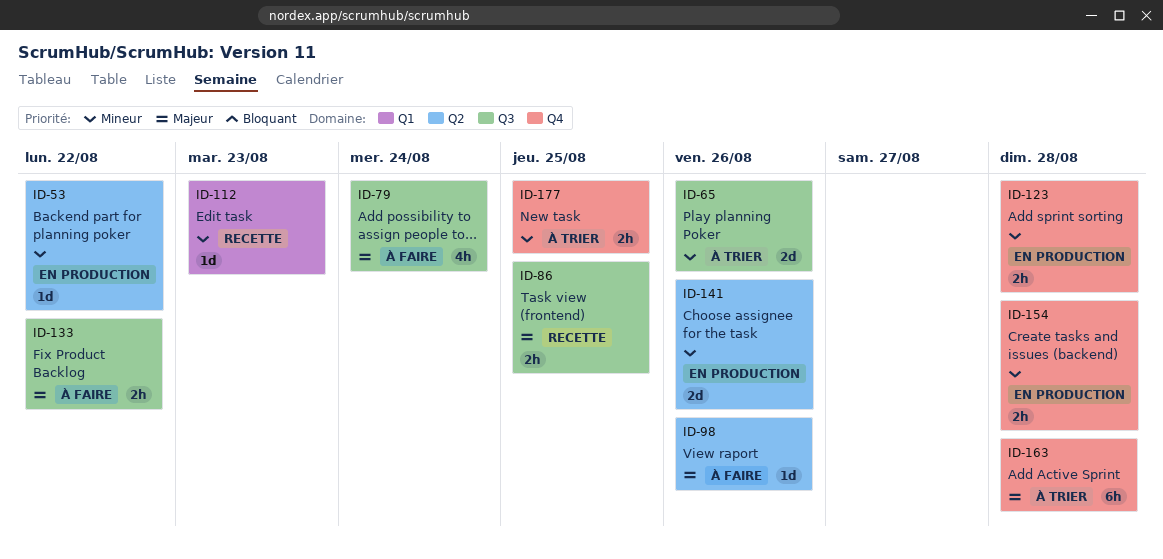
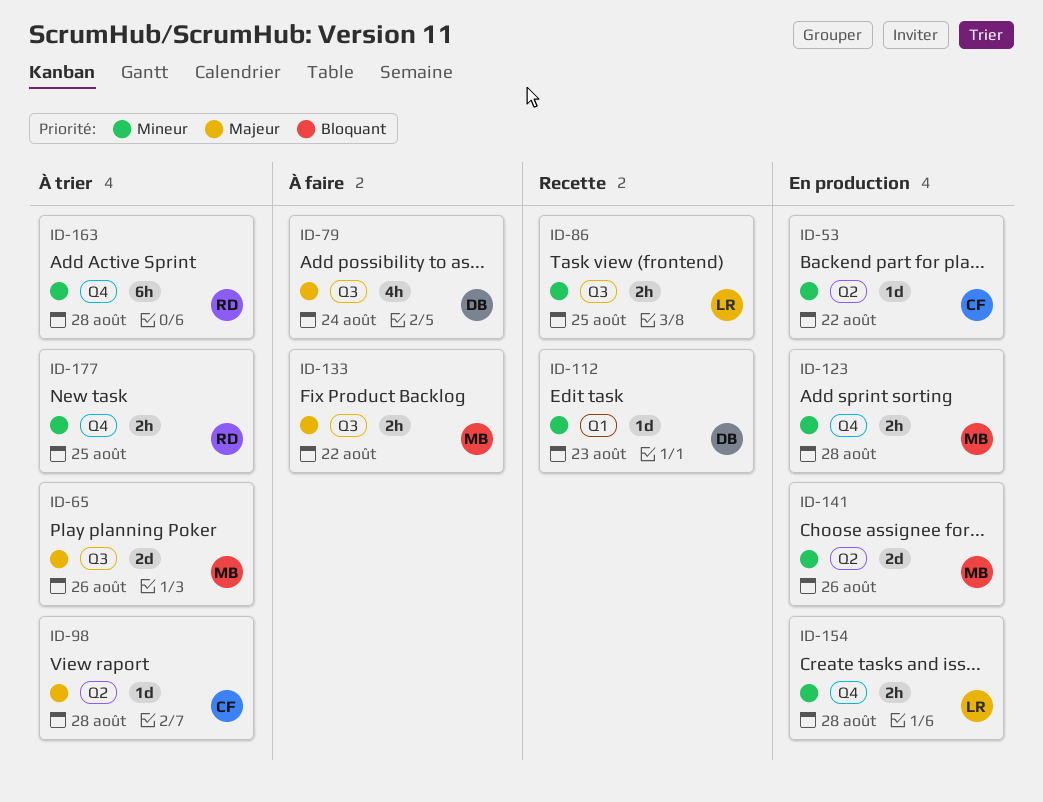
ID-65, priority: Mineur -> Majeur
ID-86, priority: Majeur -> Mineur
ID-98, status: À faire -> À trier
ID-98, due: Aug 26 -> Aug 28
ID-163, priority: Majeur -> Mineur

